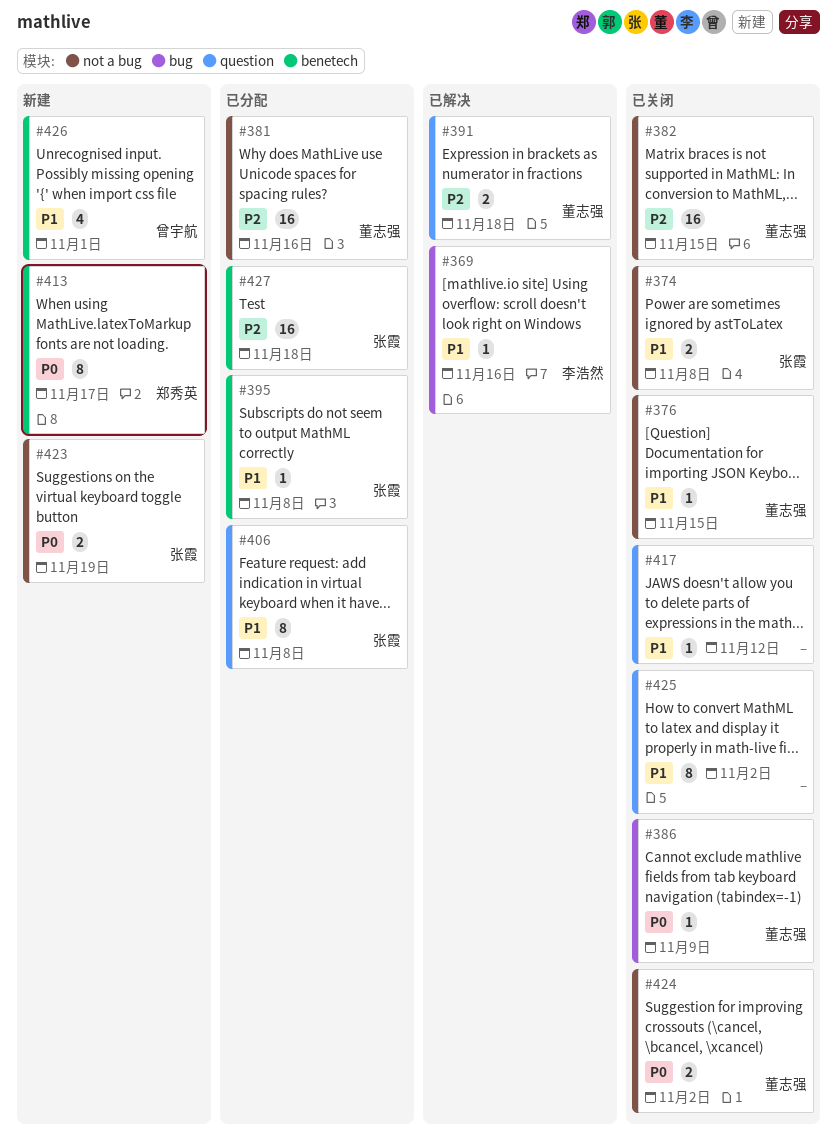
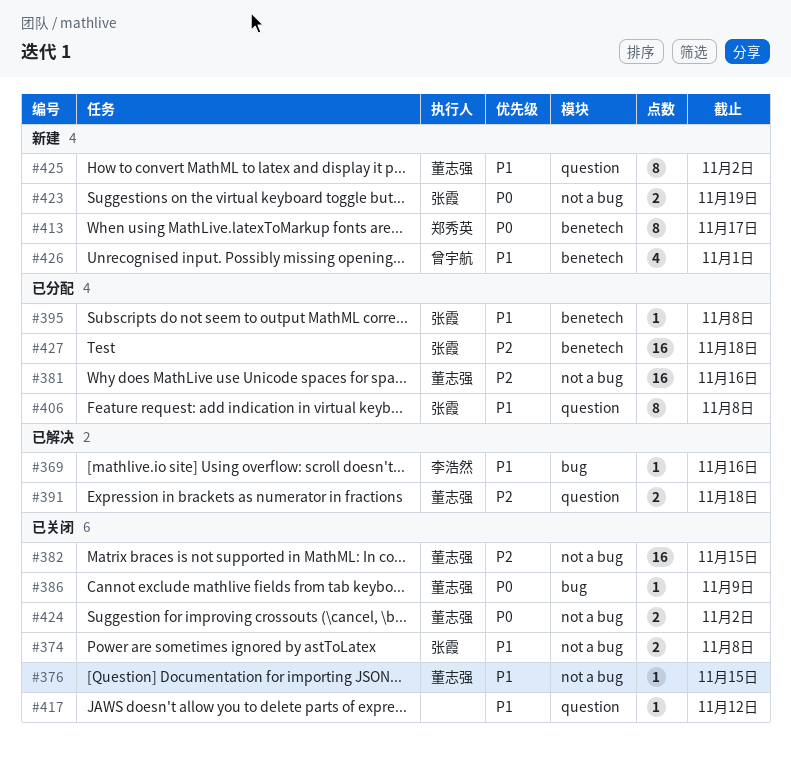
#425, status: 已关闭 -> 新建
#425, owner: none -> 董志强

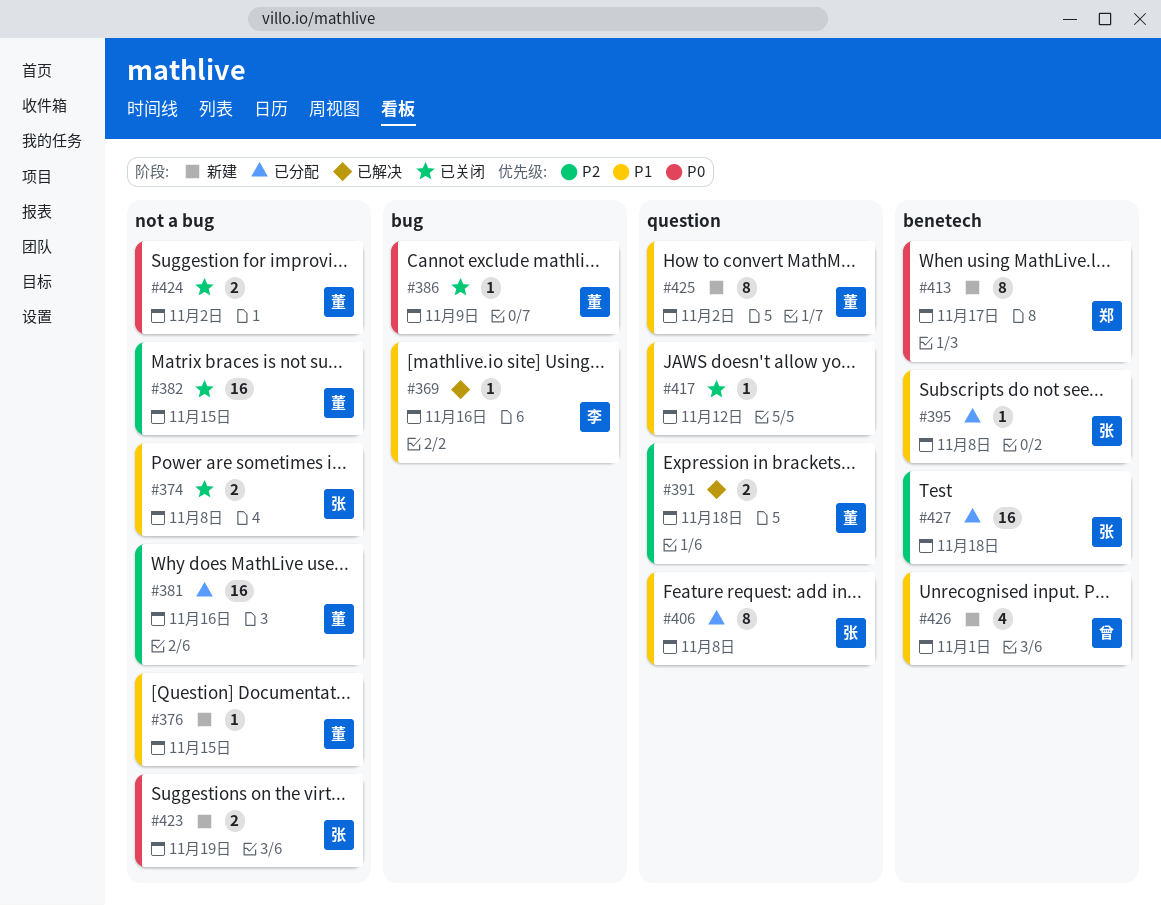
#376, status: 已关闭 -> 新建

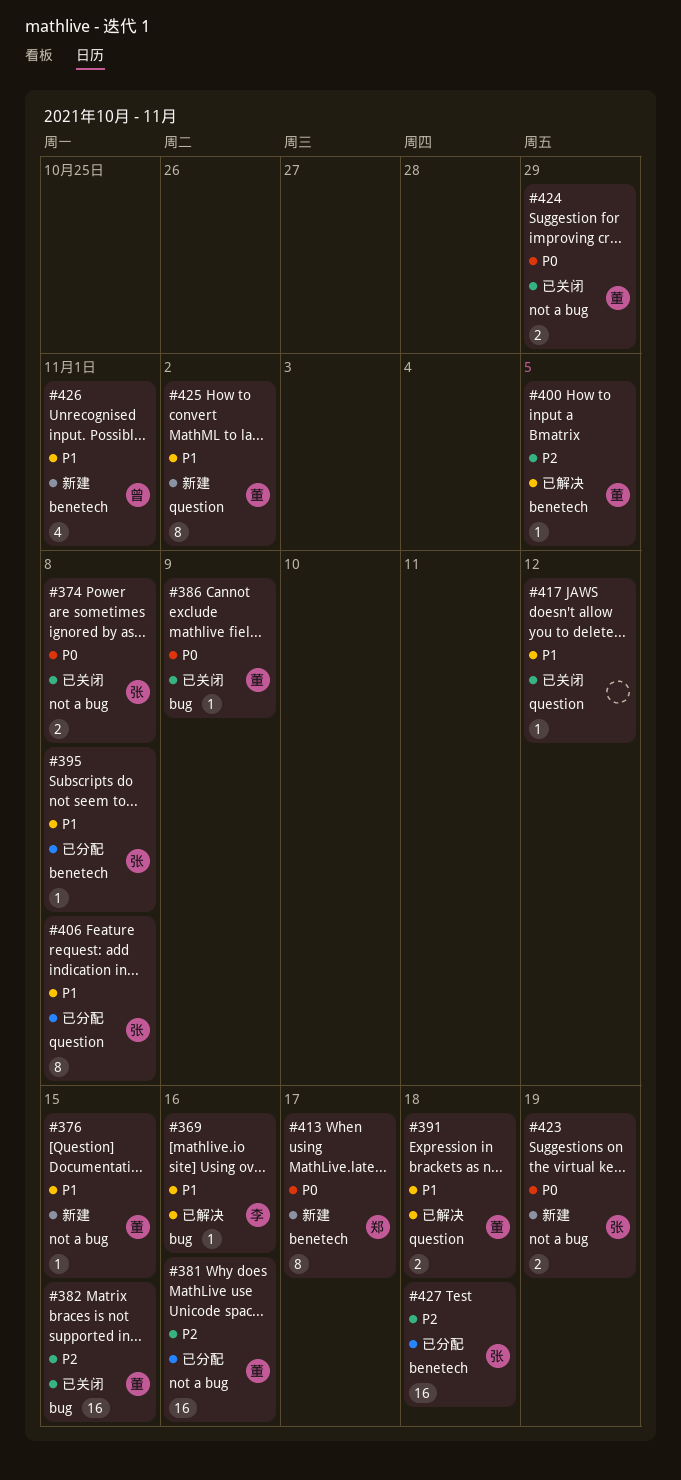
#374, priority: P1 -> P0
#382, label: not a bug -> bug
#391, priority: P2 -> P1
#400: none -> present
#424, due: Nov 2 -> Oct 29

